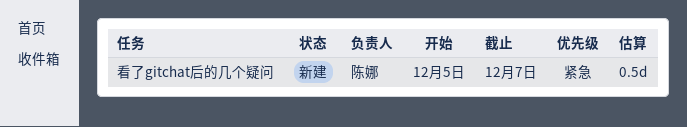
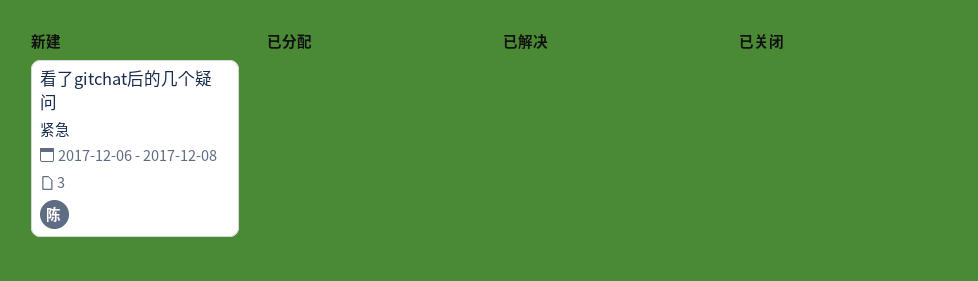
看了gitchat后的几个疑问, start: Dec 5 -> Dec 6
看了gitchat后的几个疑问, due: Dec 7 -> Dec 8

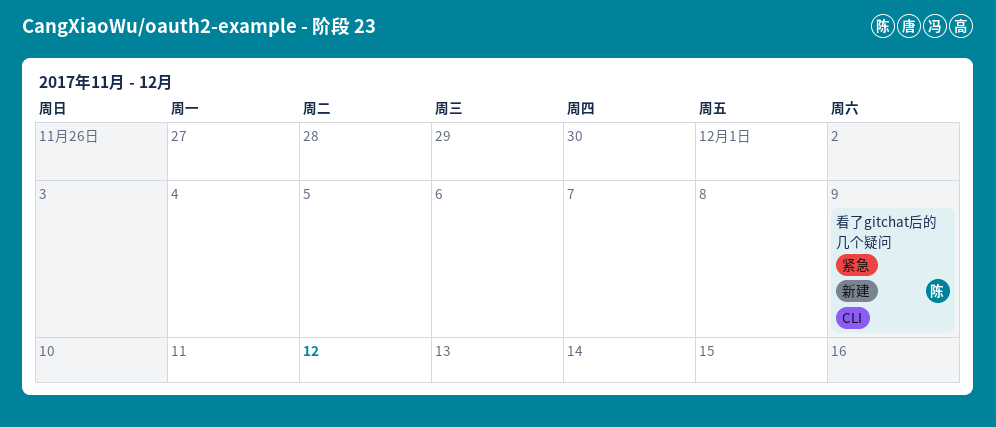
看了gitchat后的几个疑问, due: Dec 8 -> Dec 9

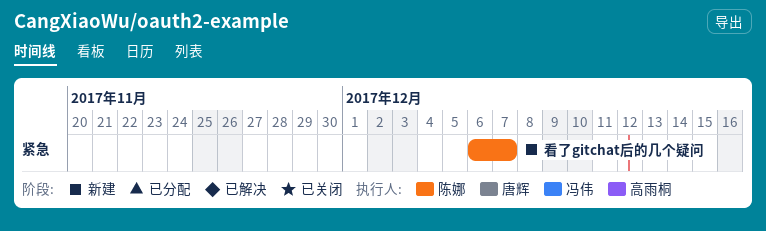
看了gitchat后的几个疑问, due: Dec 9 -> Dec 7

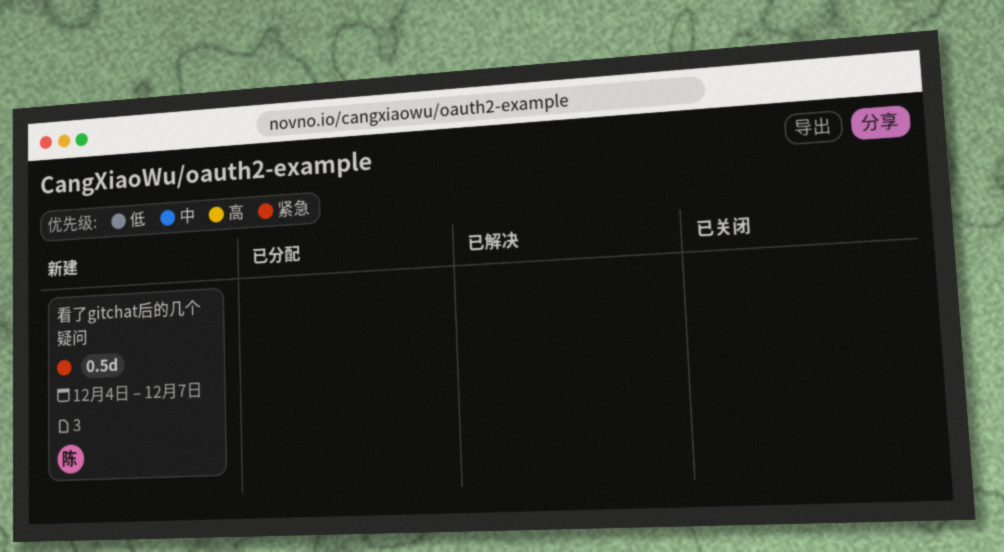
看了gitchat后的几个疑问, start: Dec 6 -> Dec 4

